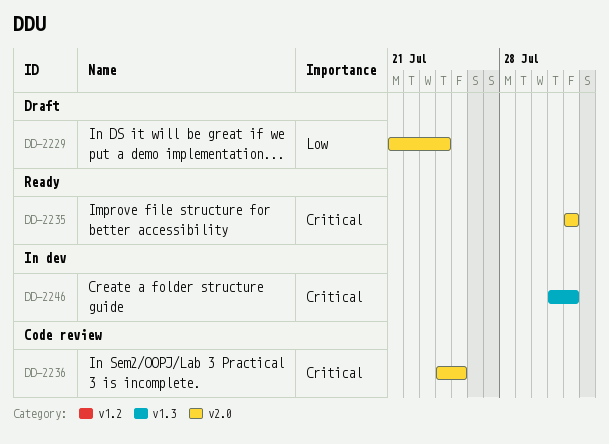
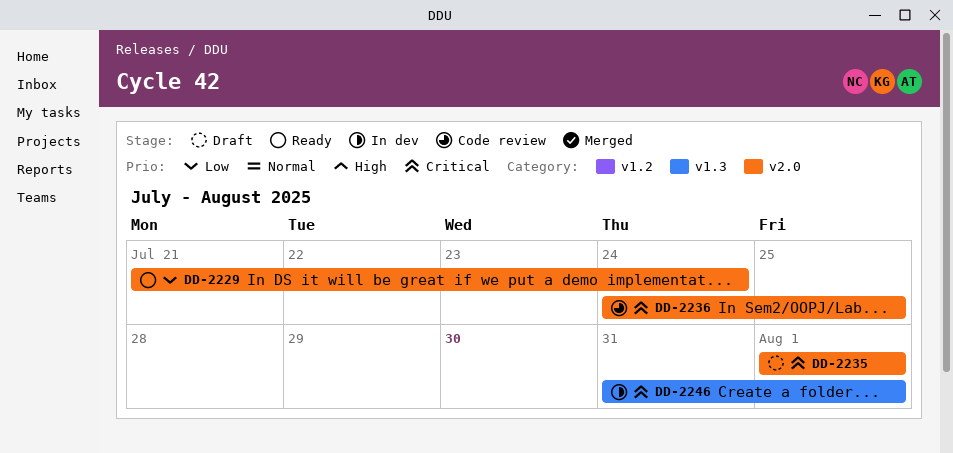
DD-2229, status: Draft -> Ready
DD-2235, status: Ready -> Draft

